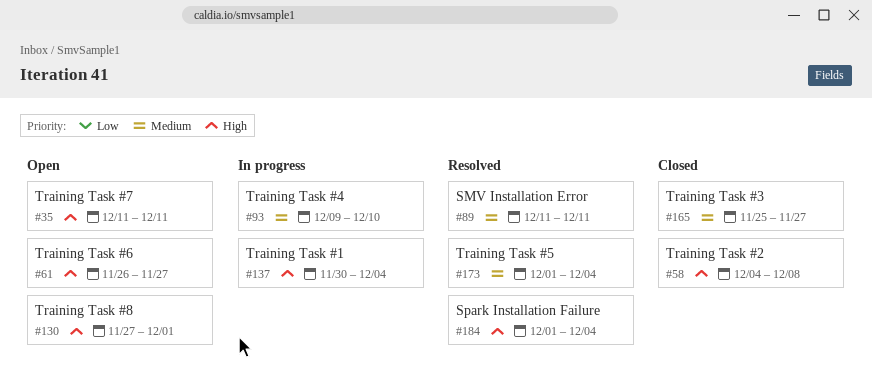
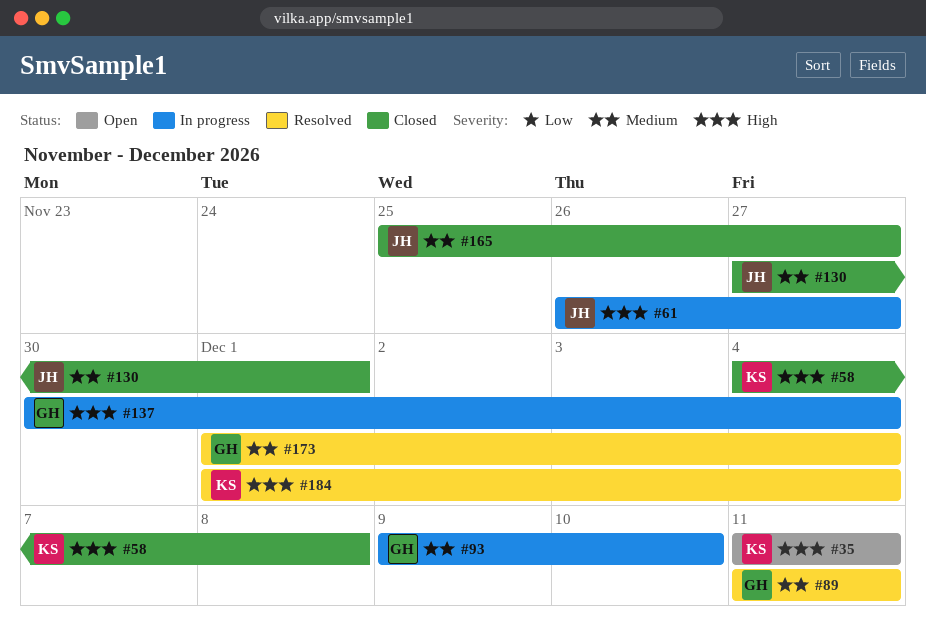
#61, status: Open -> In progress
#130, status: Open -> Closed
#130, priority: High -> Medium

